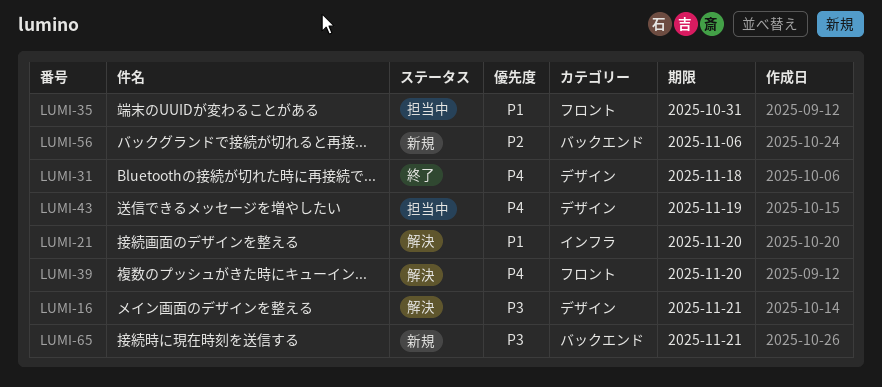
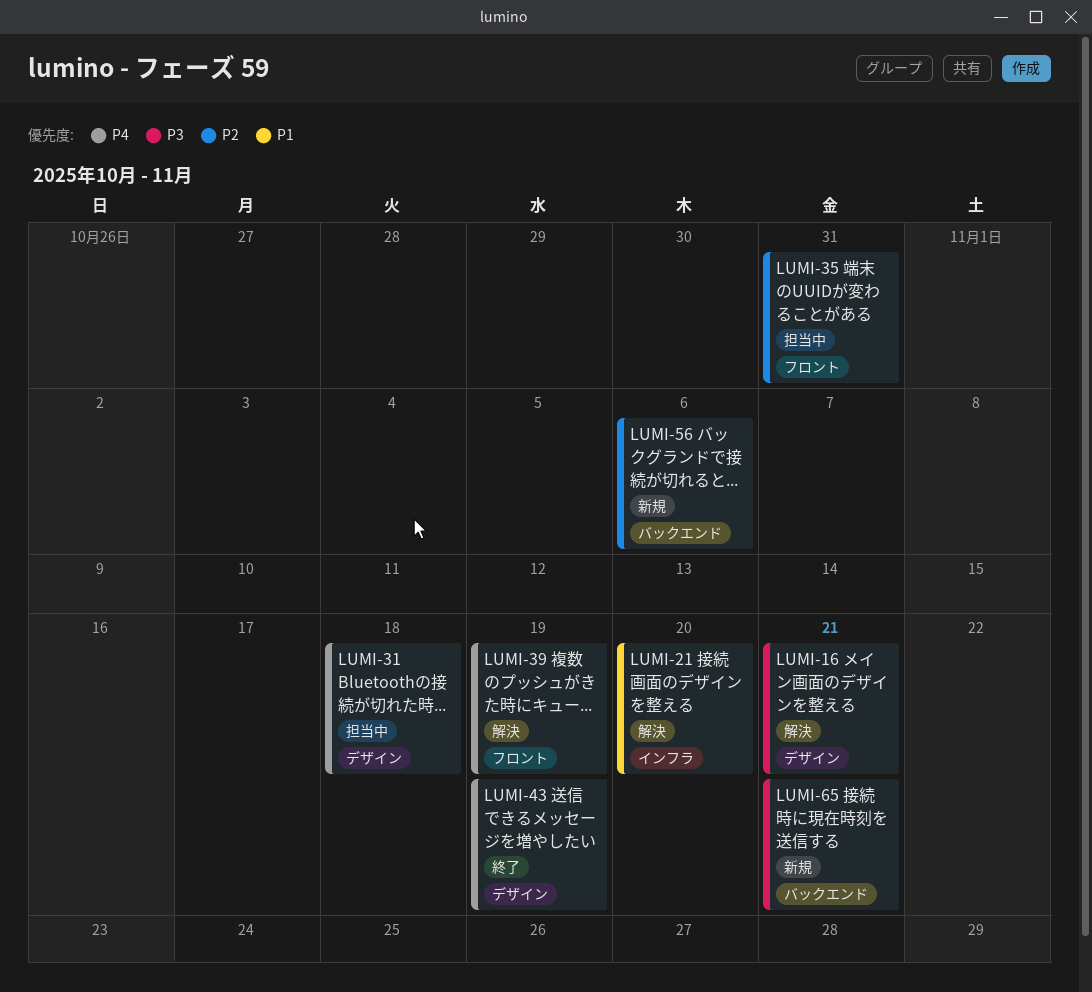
LUMI-31, status: 終了 -> 担当中
LUMI-35, priority: P1 -> P2
LUMI-39, due: Nov 20 -> Nov 19
LUMI-43, status: 担当中 -> 終了

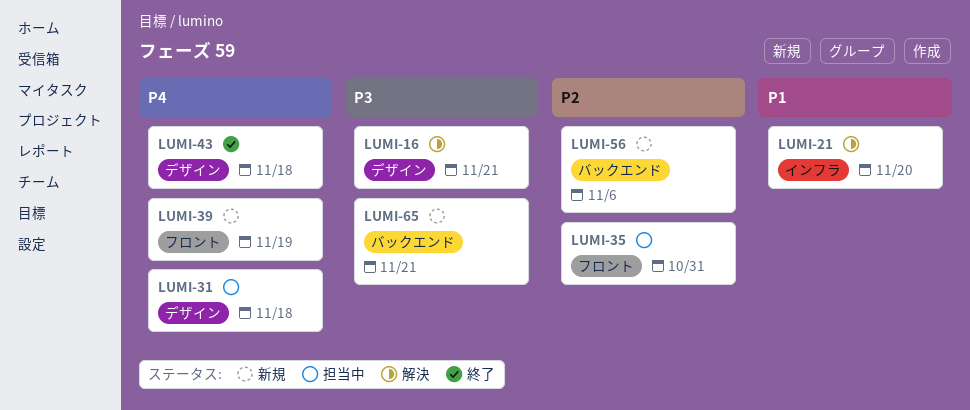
LUMI-39, status: 解決 -> 新規
LUMI-43, due: Nov 19 -> Nov 18

